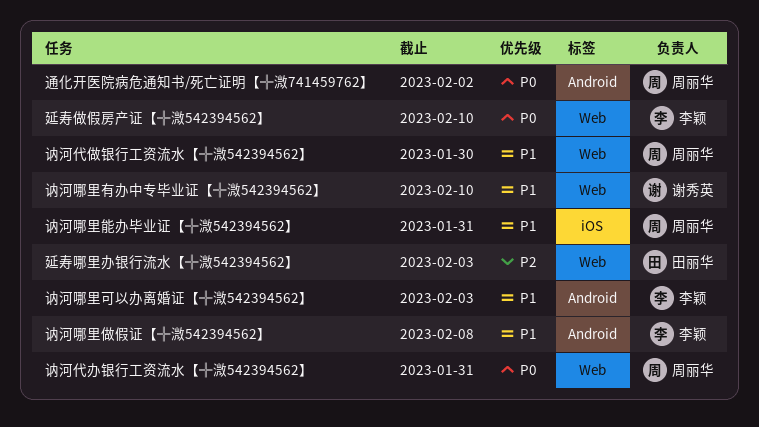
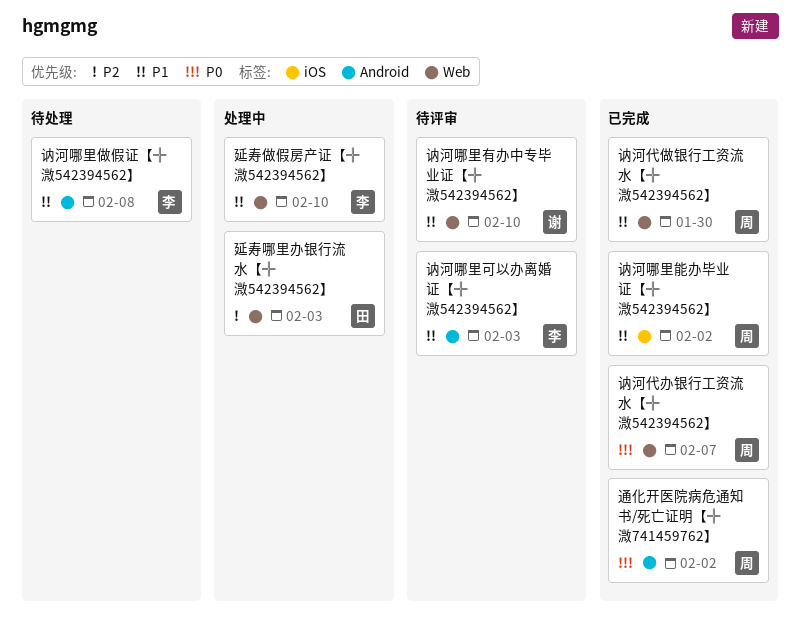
延寿做假房产证【╬溦542394562】, priority: P0 -> P1
讷河代办银行工资流水【╬溦542394562】, due: Jan 31 -> Feb 7
讷河哪里能办毕业证【╬溦542394562】, due: Jan 31 -> Feb 2

